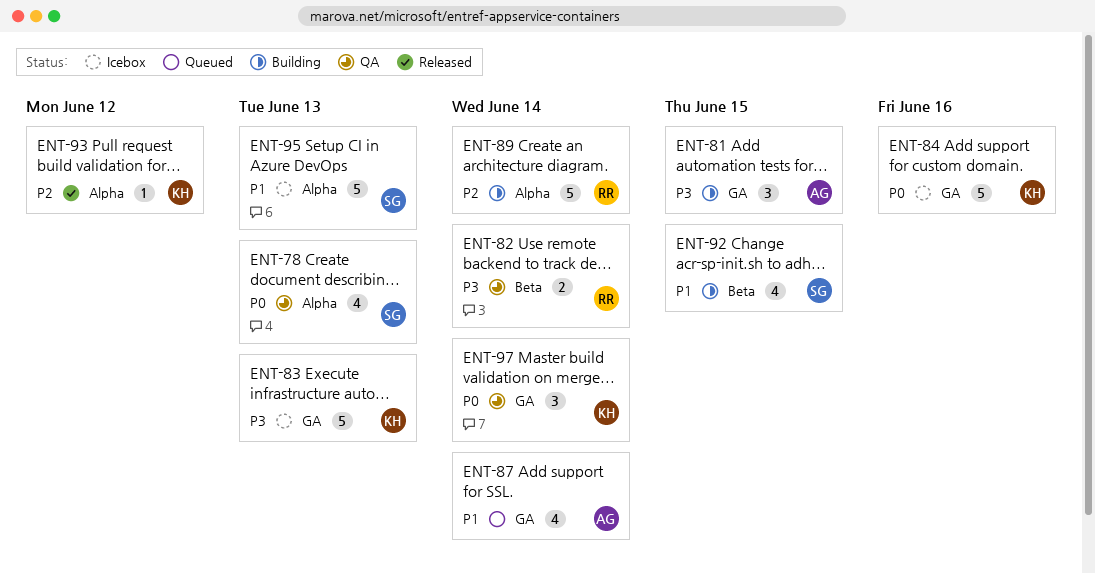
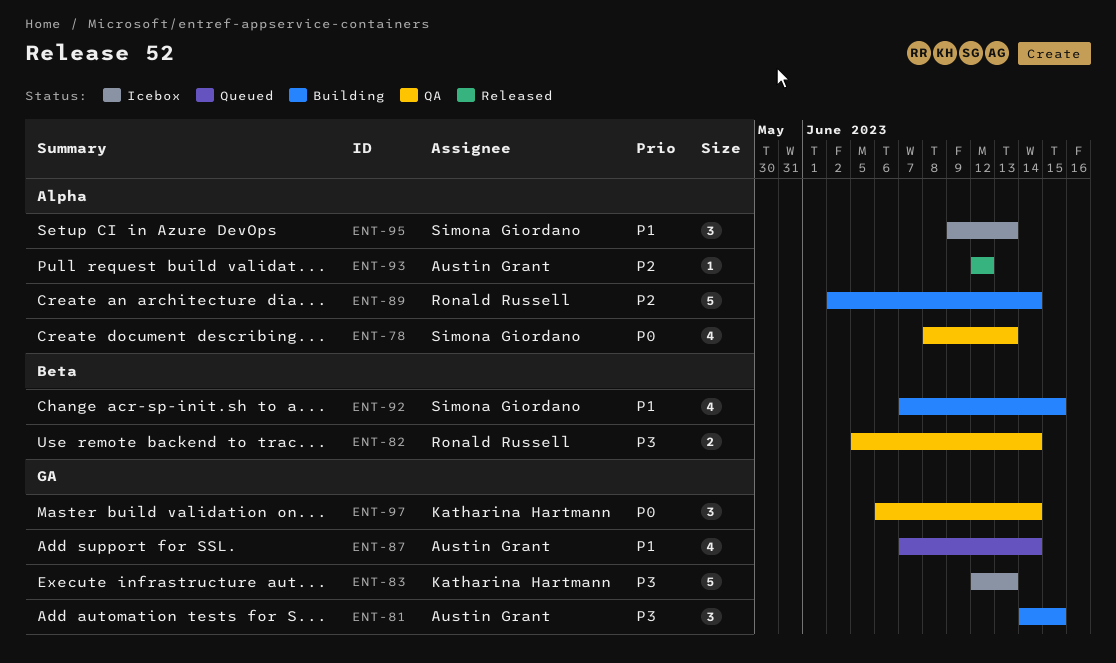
ENT-84: present -> none
ENT-93, owner: Katharina Hartmann -> Austin Grant
ENT-95, estimate: 5 -> 3

